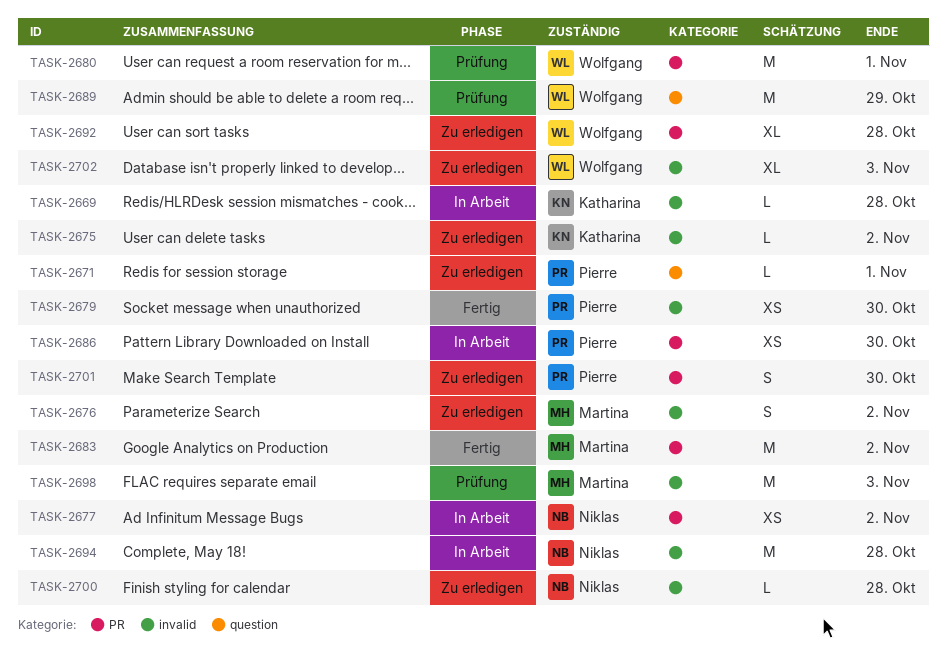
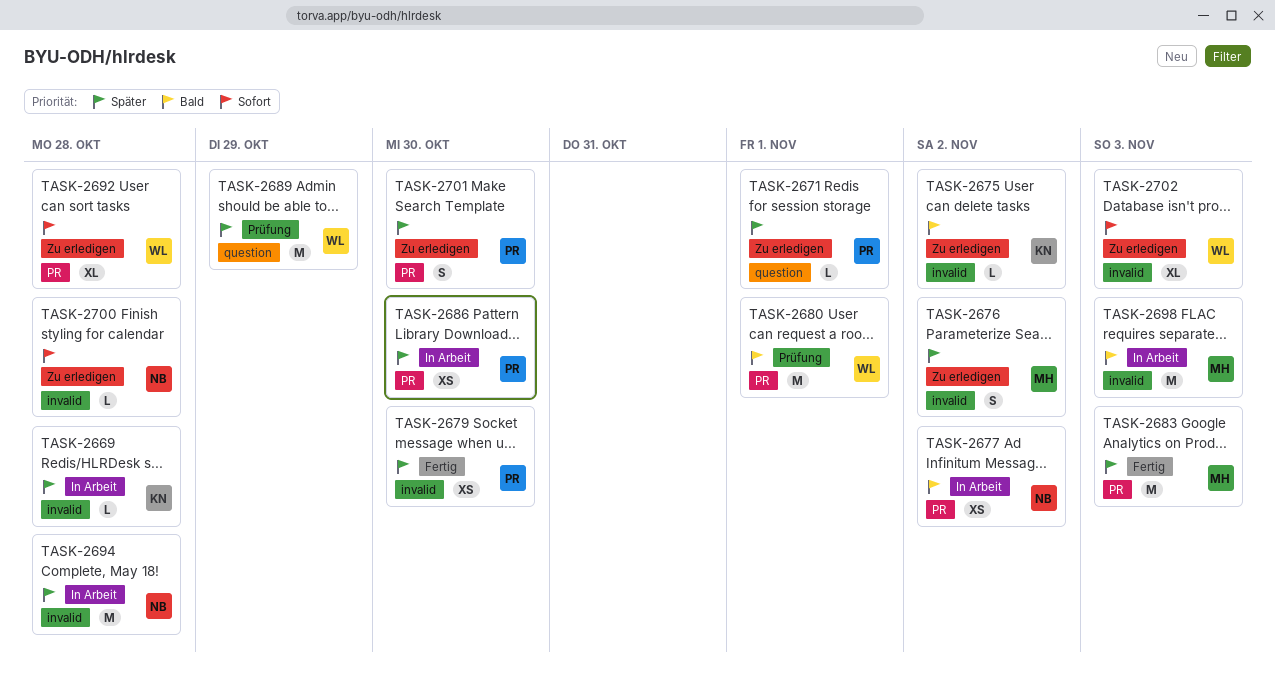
TASK-2683, due: Nov 2 -> Nov 3
TASK-2698, status: Prüfung -> In Arbeit

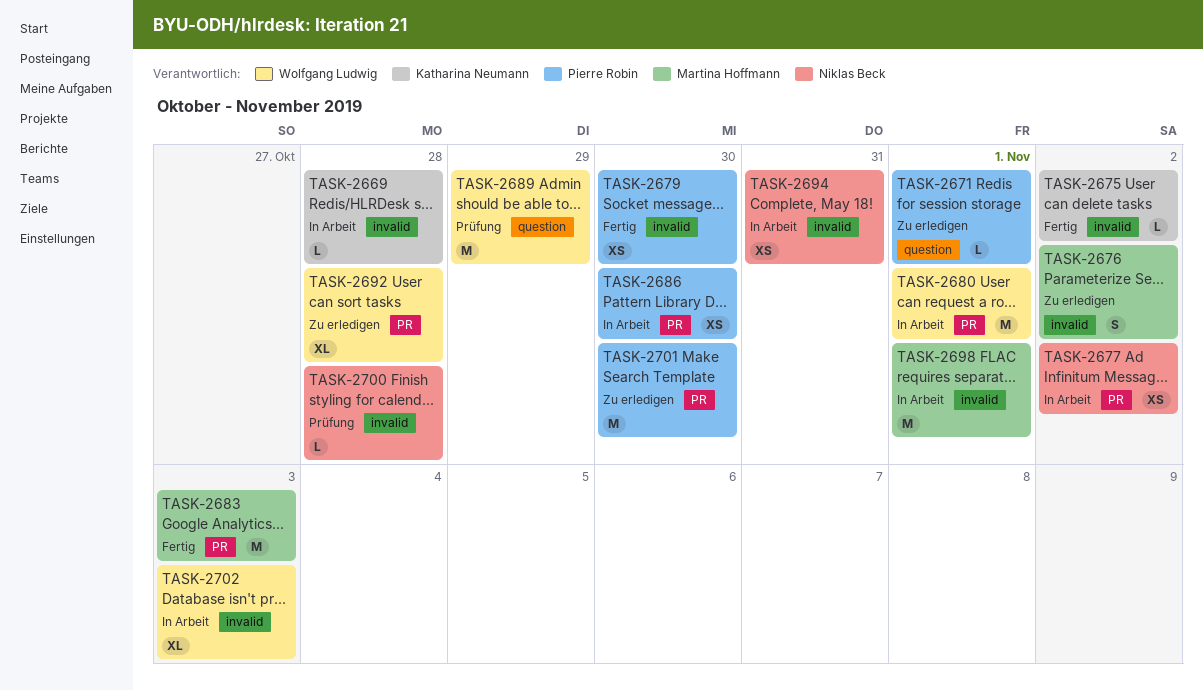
TASK-2675, status: Zu erledigen -> Fertig
TASK-2680, status: Prüfung -> In Arbeit
TASK-2694, estimate: M -> XS
TASK-2694, due: Oct 28 -> Oct 31
TASK-2698, due: Nov 3 -> Nov 1
TASK-2700, status: Zu erledigen -> Prüfung
TASK-2701, estimate: S -> M
TASK-2702, status: Zu erledigen -> In Arbeit

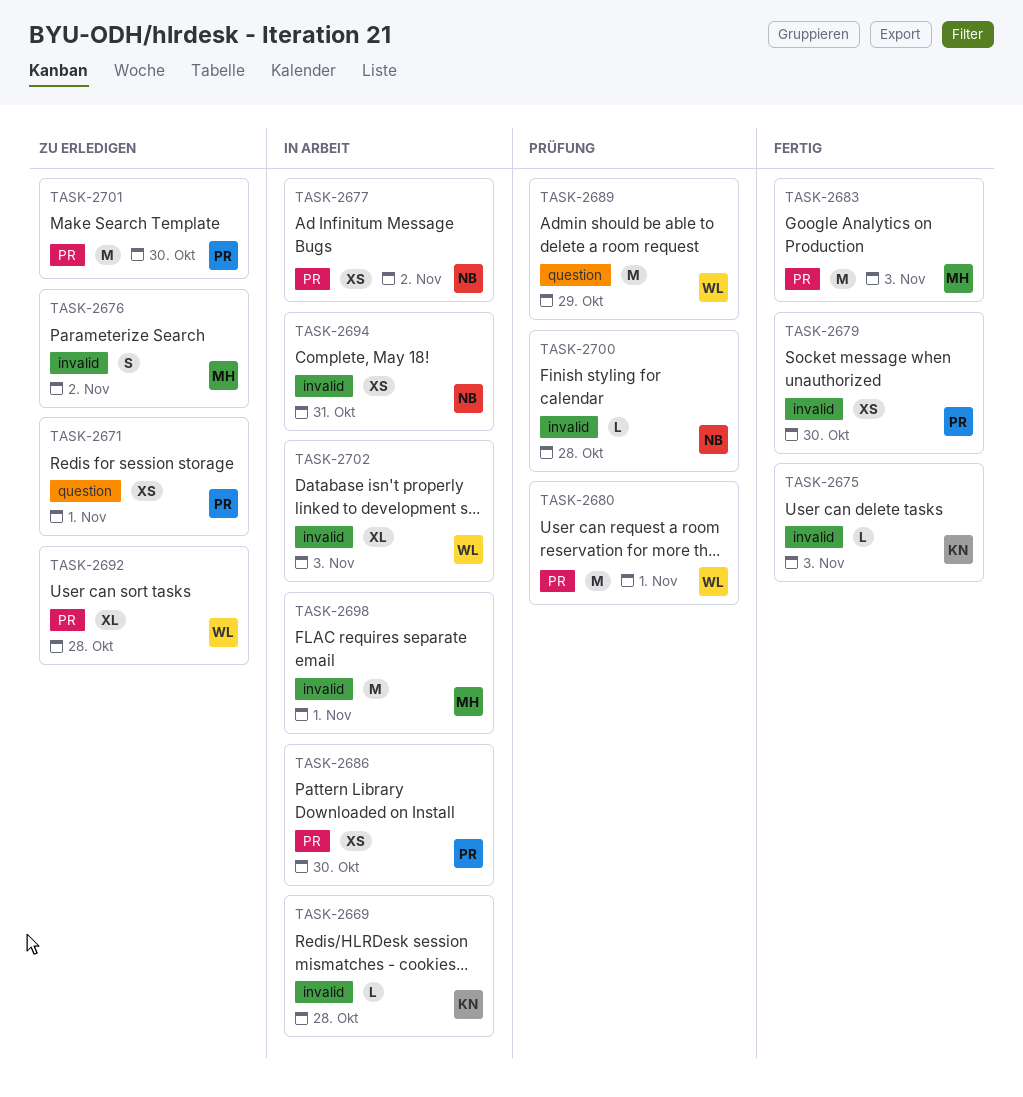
TASK-2671, estimate: L -> XS
TASK-2675, due: Nov 2 -> Nov 3
TASK-2680, status: In Arbeit -> Prüfung

